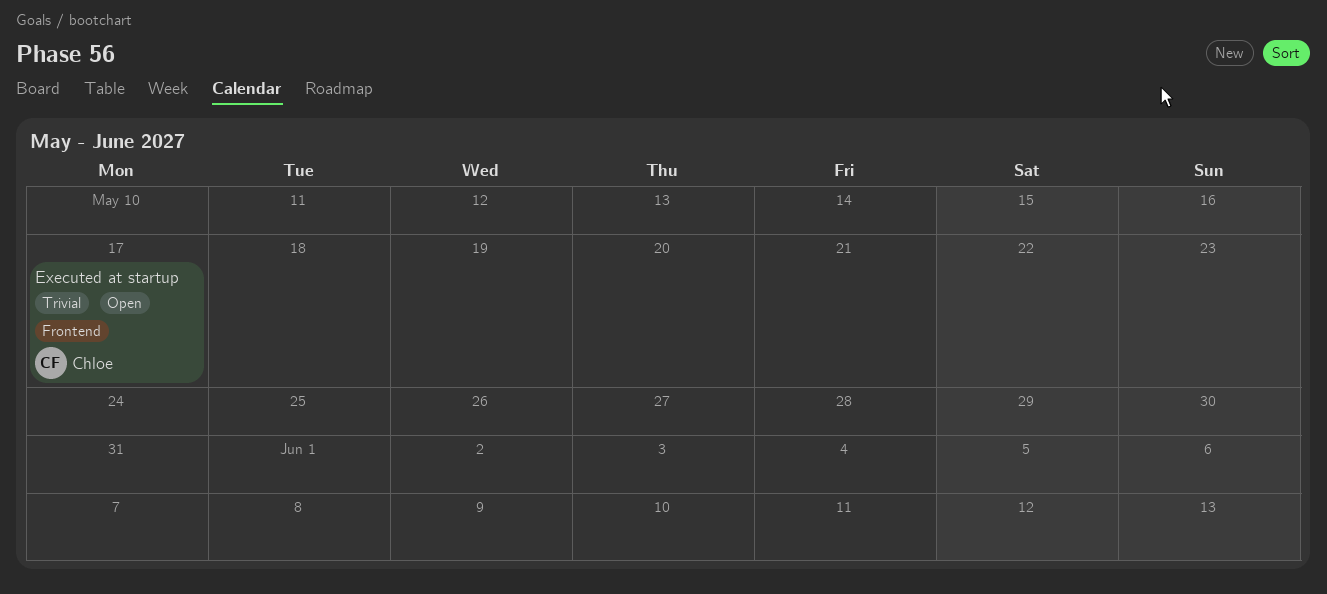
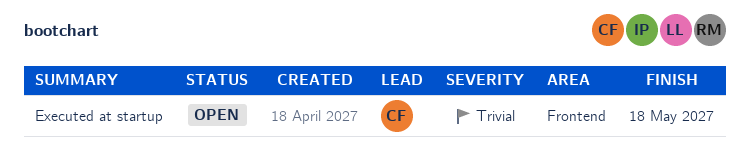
Executed at startup, due: May 17 -> May 18

